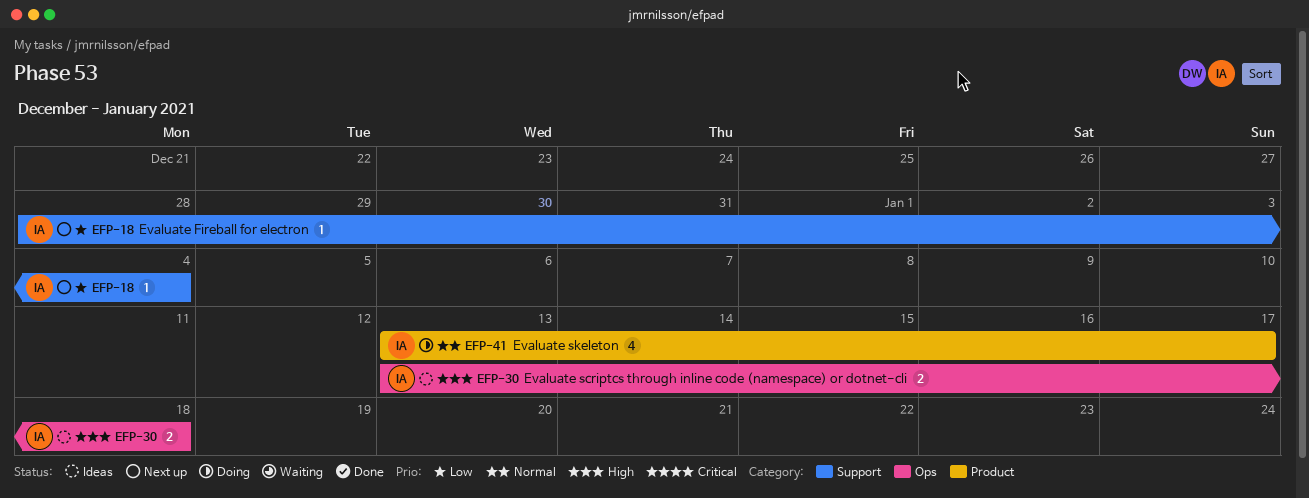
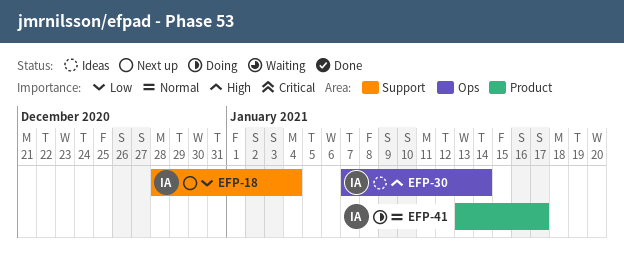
EFP-30, start: Jan 13 -> Jan 7
EFP-30, due: Jan 18 -> Jan 14

